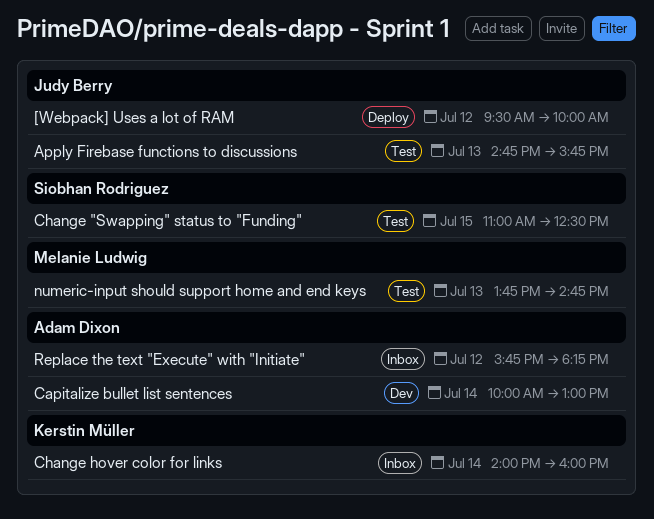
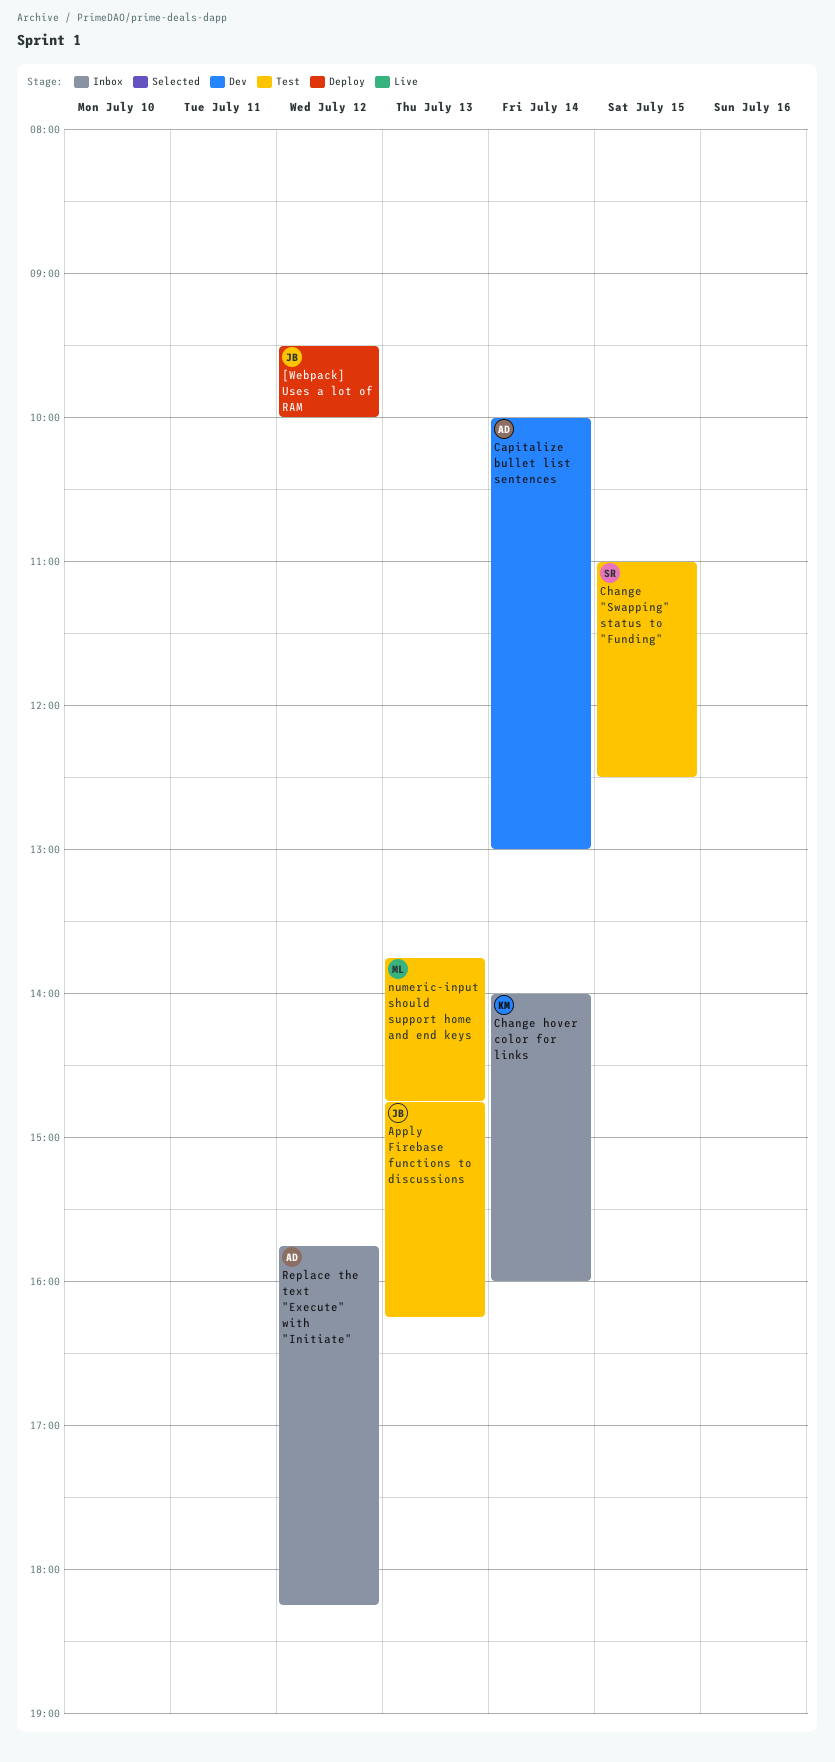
Apply Firebase functions to discussions, ends: 15:45 -> 16:15

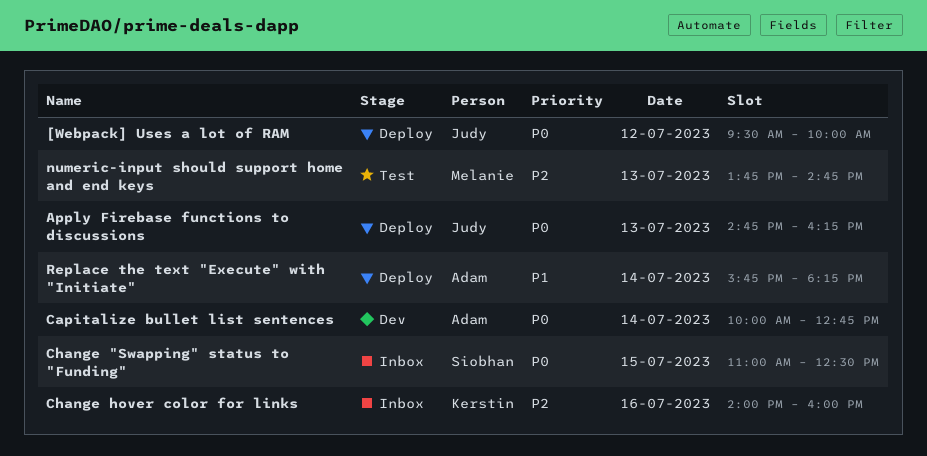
Apply Firebase functions to discussions, status: Test -> Deploy
Capitalize bullet list sentences, ends: 13:00 -> 12:45
Change "Swapping" status to "Funding", status: Test -> Inbox
Change hover color for links, day: Jul 14 -> Jul 16
Replace the text "Execute" with "Initiate", status: Inbox -> Deploy
Replace the text "Execute" with "Initiate", day: Jul 12 -> Jul 14

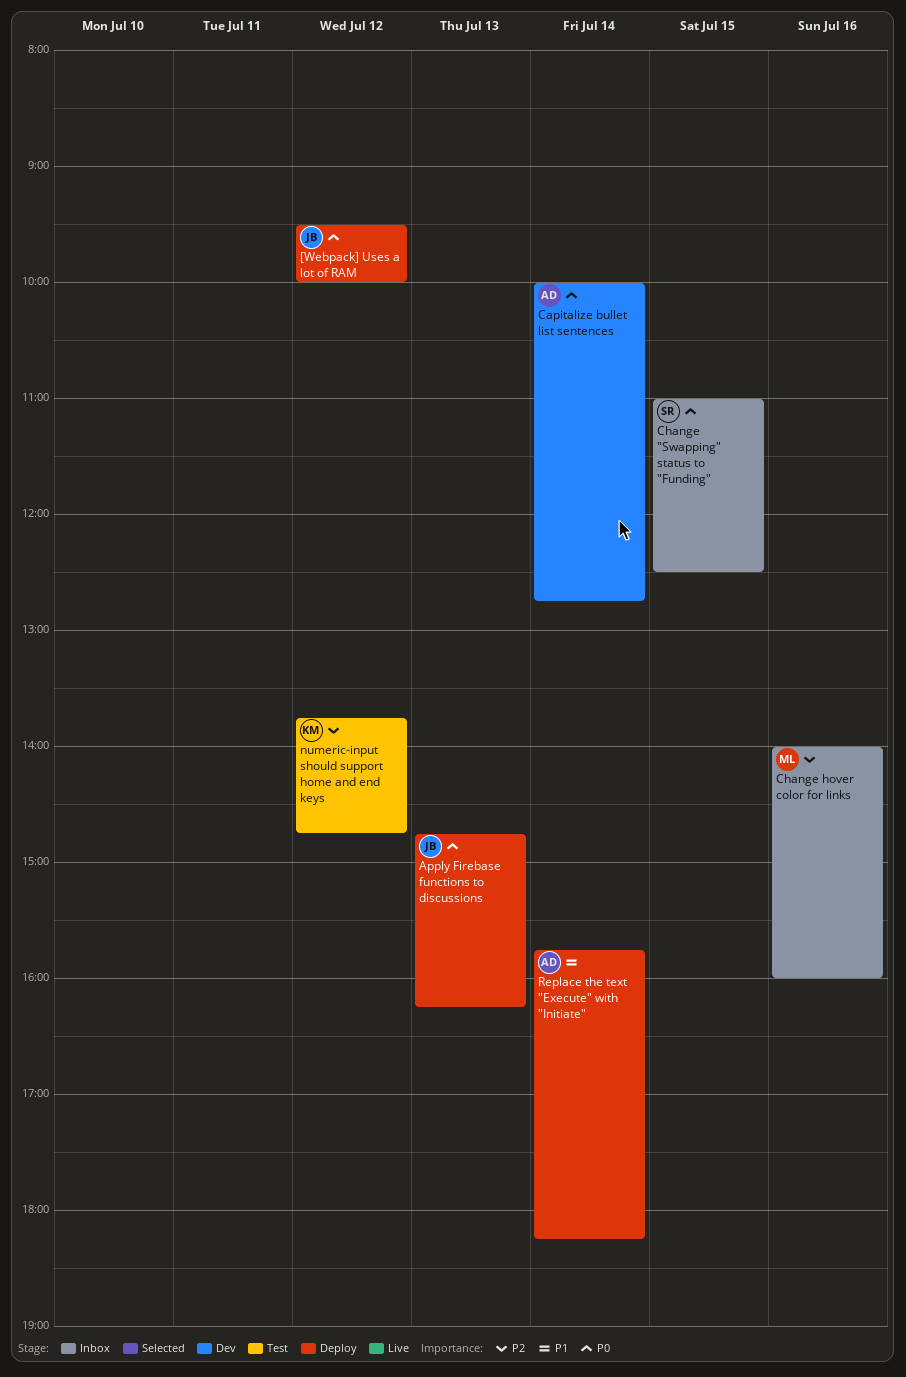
Change hover color for links, owner: Kerstin -> Melanie
numeric-input should support home and end keys, owner: Melanie -> Kerstin
numeric-input should support home and end keys, day: Jul 13 -> Jul 12

